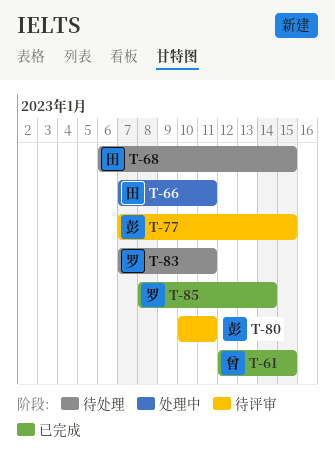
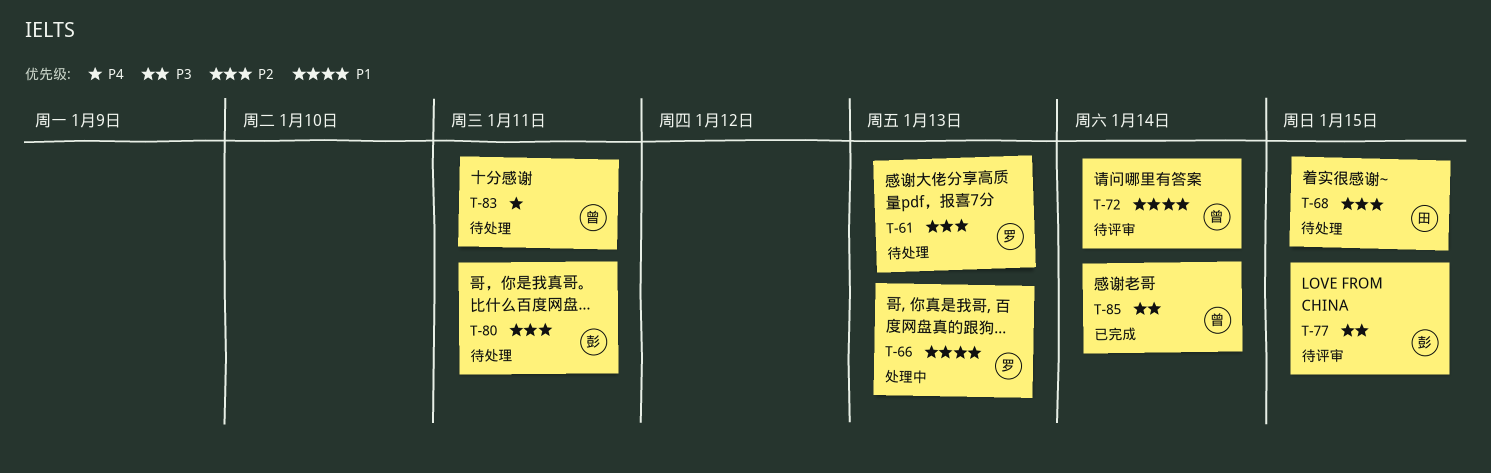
T-61, status: 已完成 -> 待处理
T-61, owner: 曾 -> 罗
T-61, due: Jan 15 -> Jan 13
T-66, owner: 田 -> 罗
T-66, due: Jan 11 -> Jan 13
T-72: none -> present
T-80, status: 待评审 -> 待处理
T-83, owner: 罗 -> 曾
T-85, owner: 罗 -> 曾

